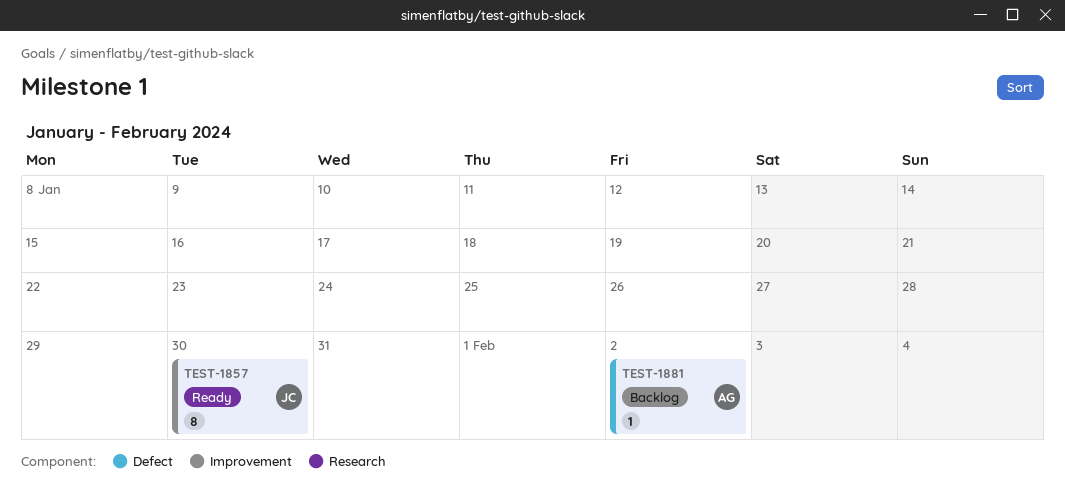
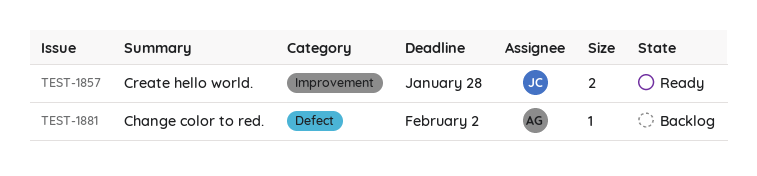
TEST-1857, estimate: 8 -> 2
TEST-1857, due: Jan 30 -> Jan 28

